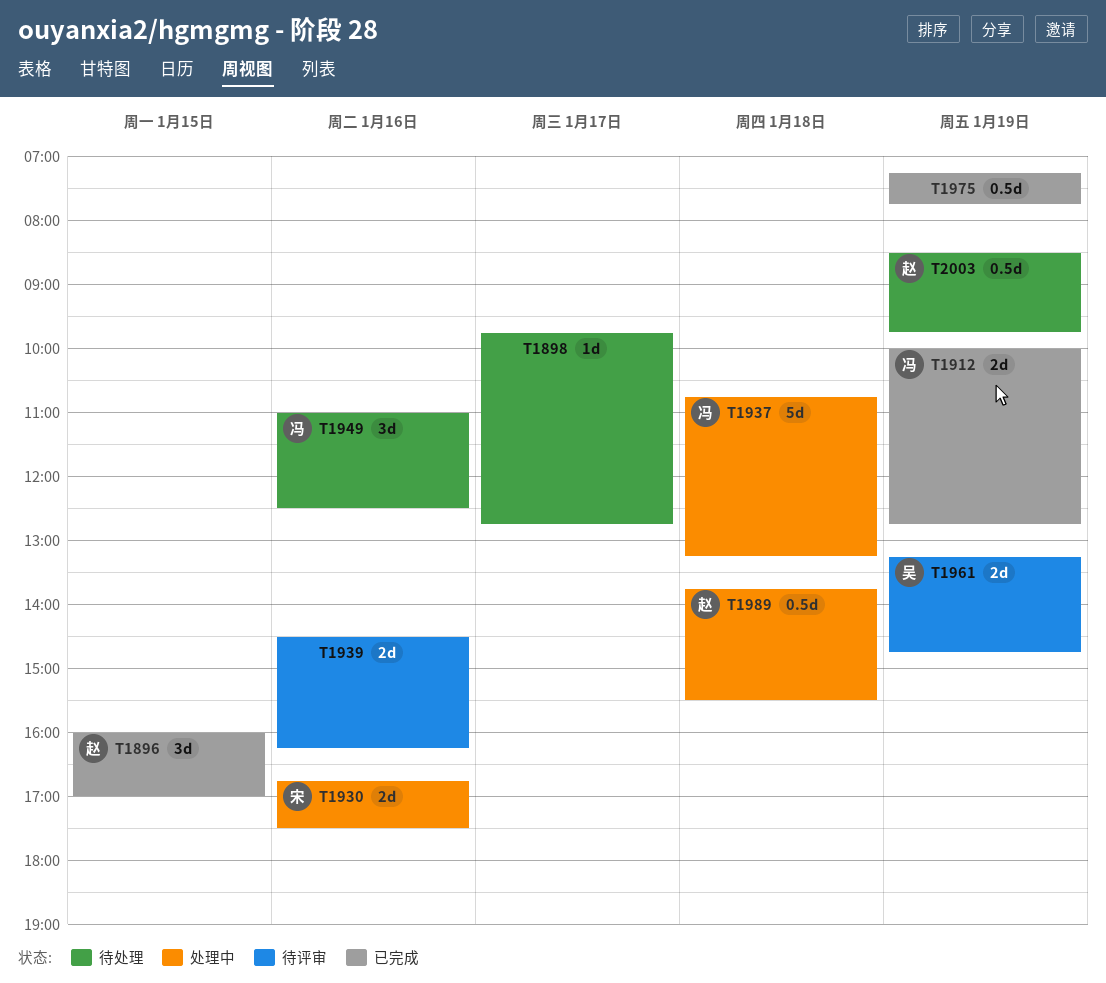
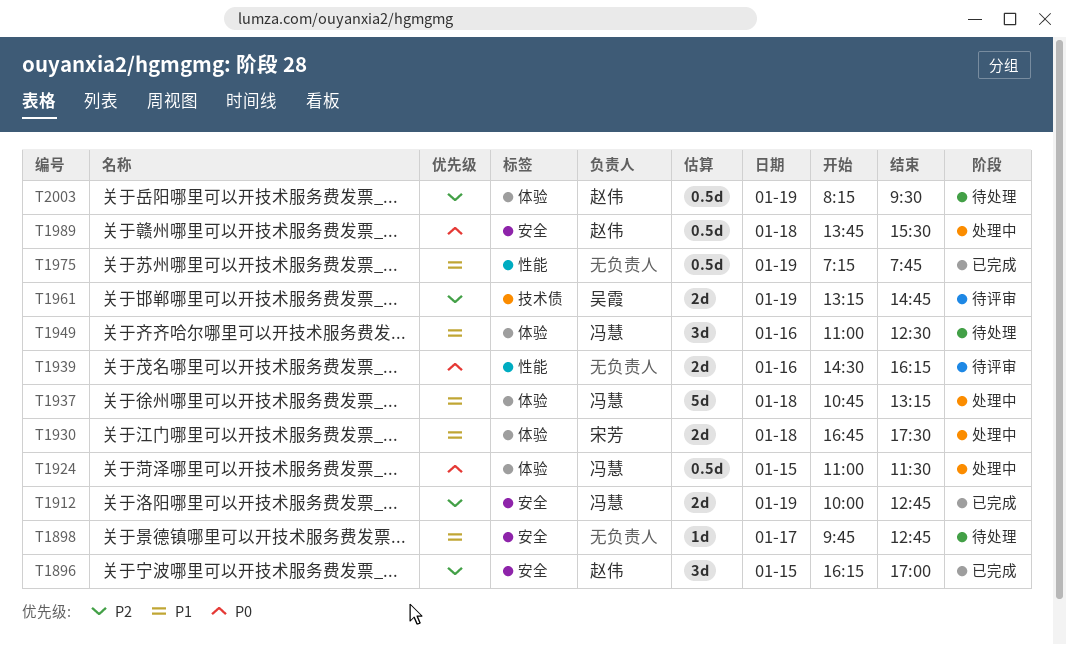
T1896, begins: 16:00 -> 16:15
T1924: none -> present
T1930, day: Jan 16 -> Jan 18
T2003, begins: 08:30 -> 08:15
T2003, ends: 09:45 -> 09:30

